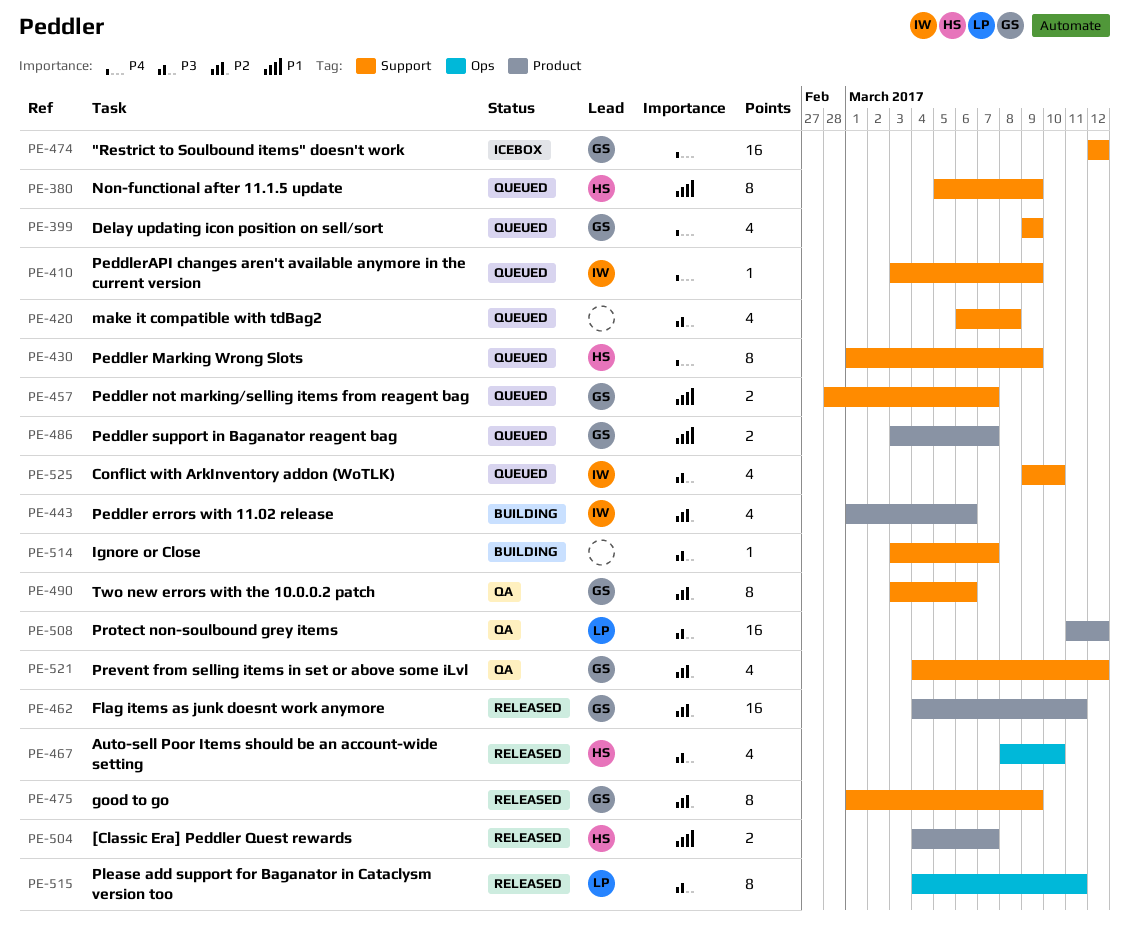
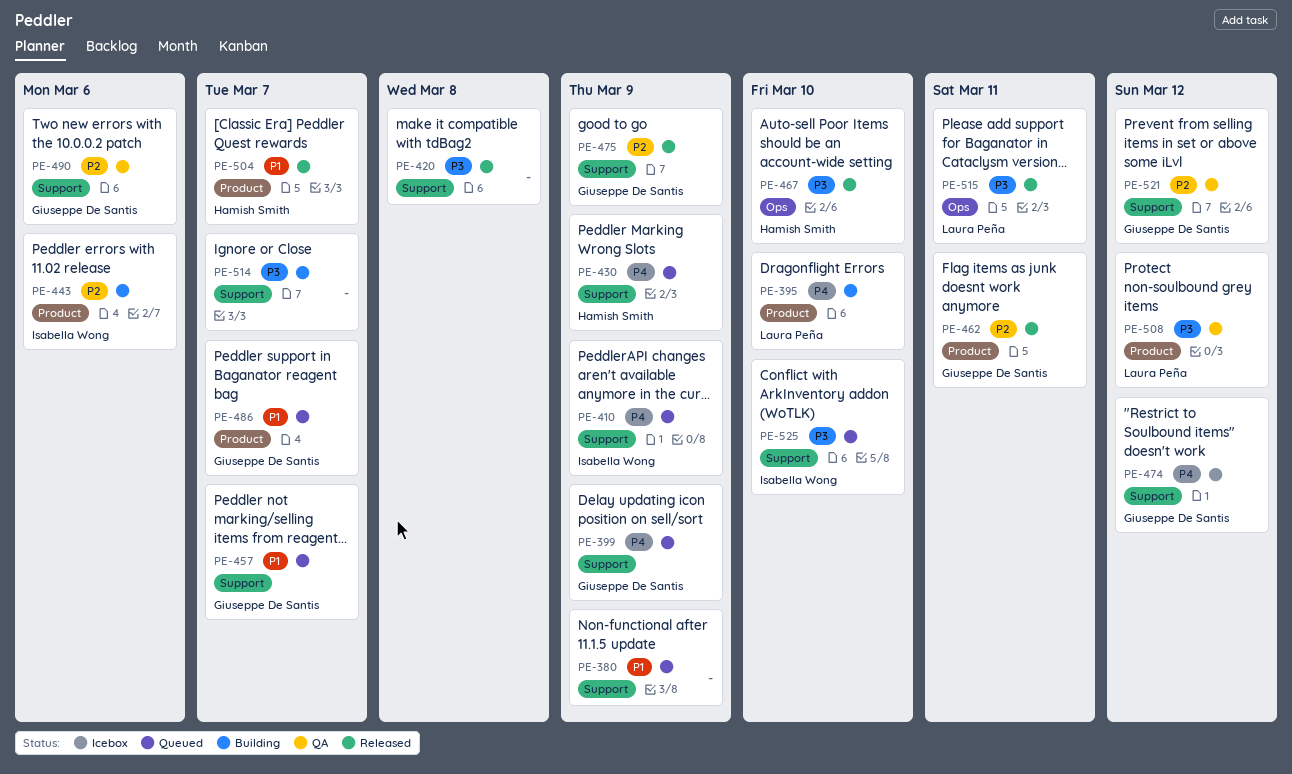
PE-380, owner: Hamish Smith -> none
PE-395: none -> present
PE-420, status: Queued -> Released

